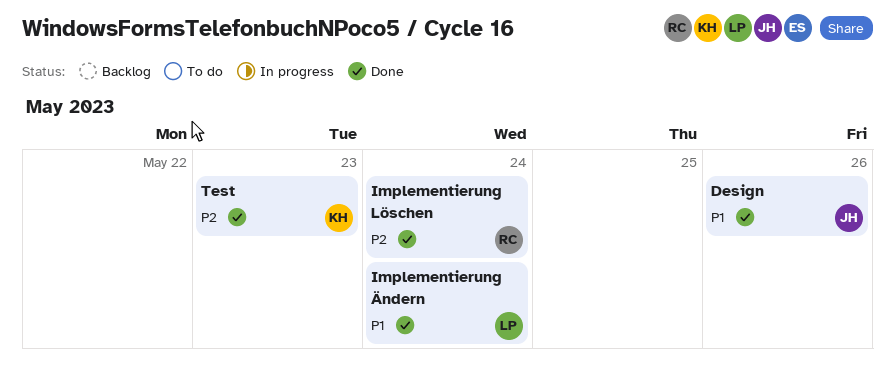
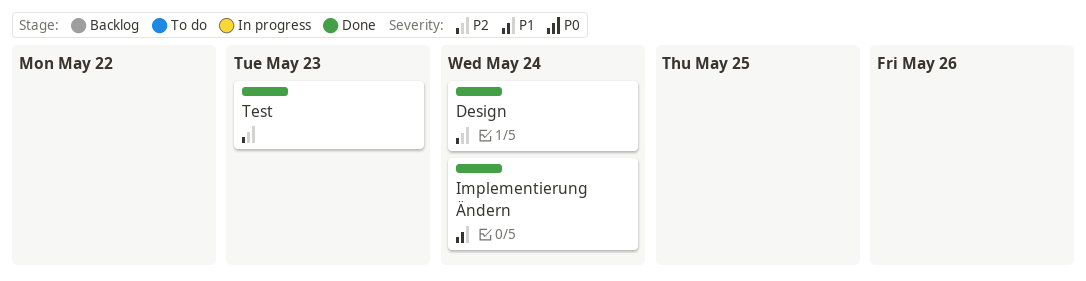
Design, priority: P1 -> P2
Design, due: May 26 -> May 24
Implementierung Löschen: present -> none

